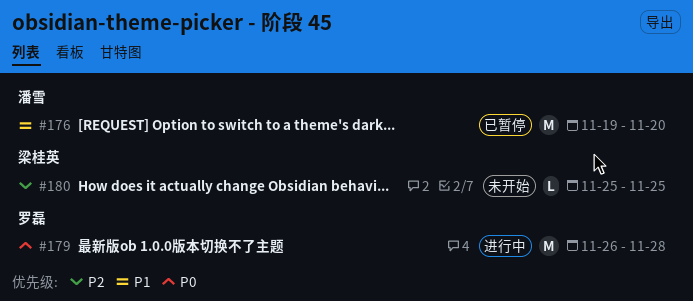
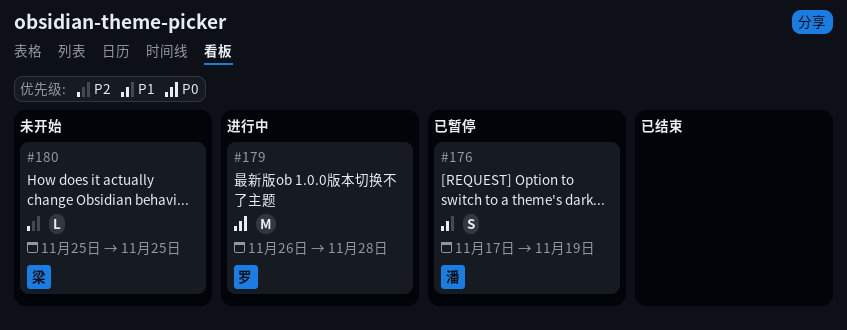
#176, estimate: M -> S
#176, start: Nov 19 -> Nov 17
#176, due: Nov 20 -> Nov 19

